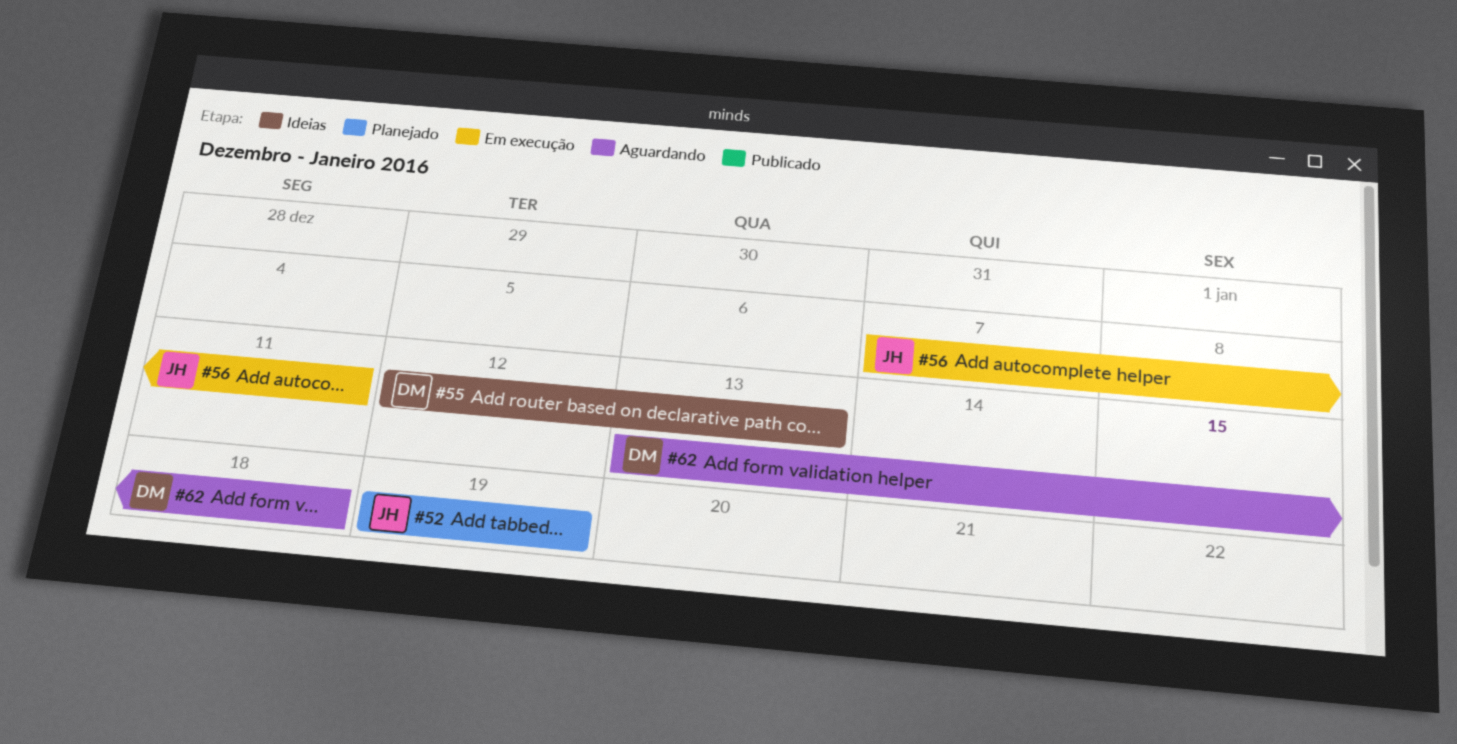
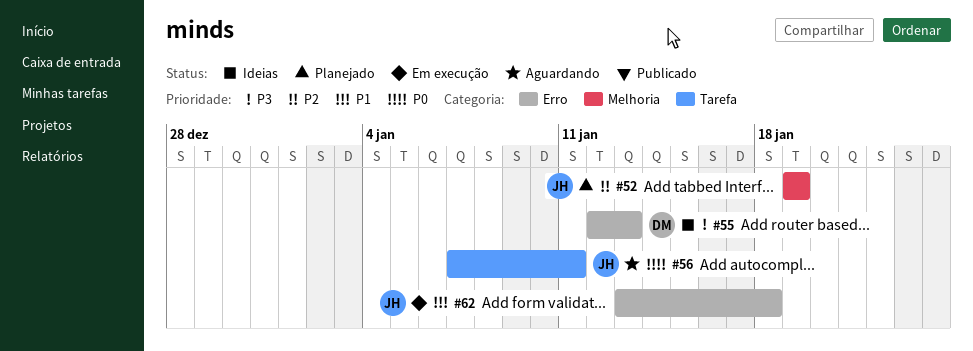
#56, status: Em execução -> Aguardando
#62, status: Aguardando -> Em execução
#62, owner: DM -> JH

